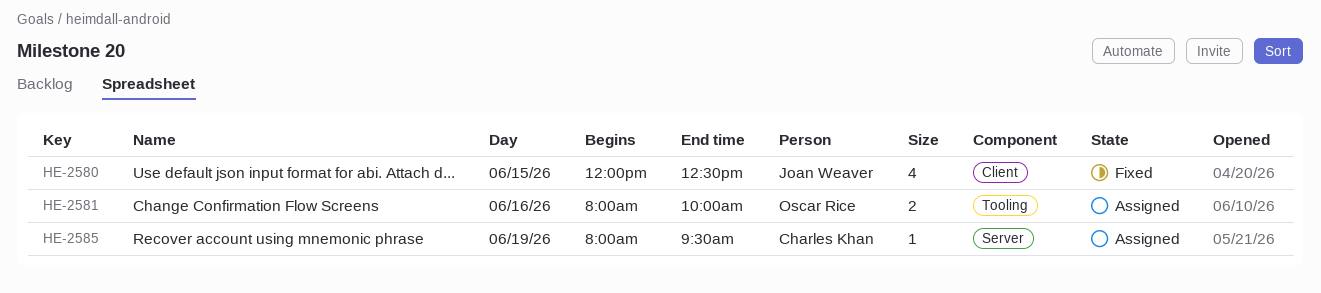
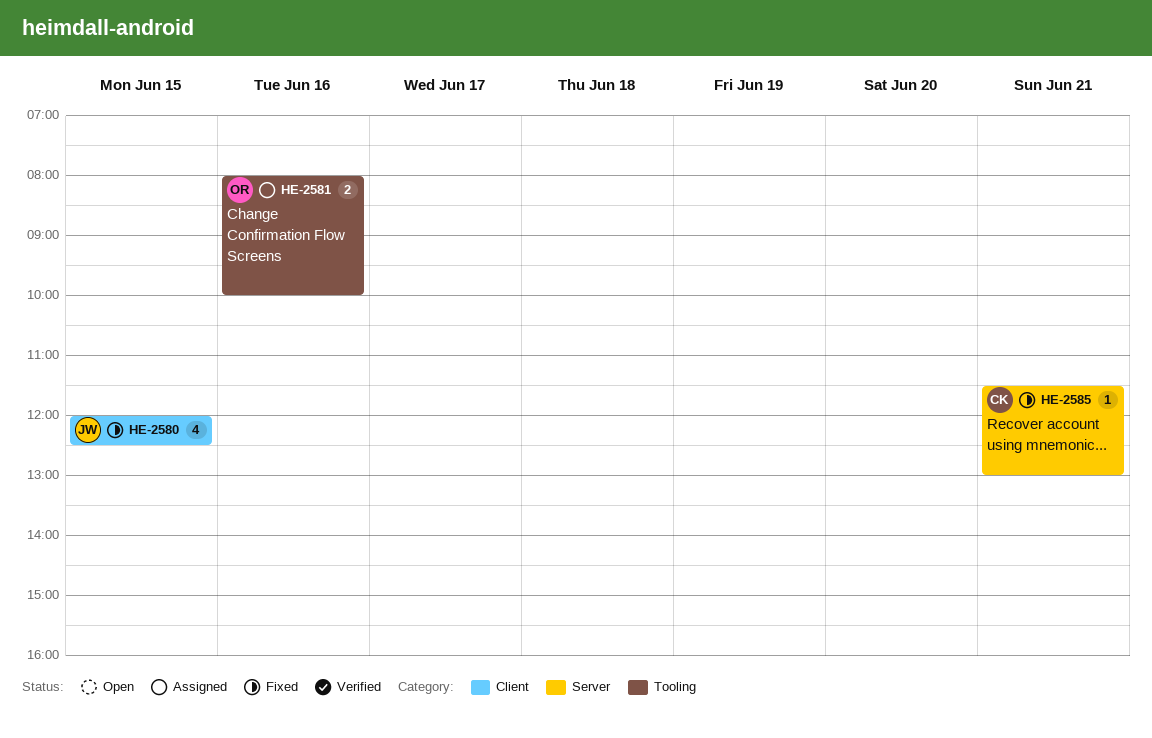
HE-2585, status: Assigned -> Fixed
HE-2585, day: Jun 19 -> Jun 21
HE-2585, begins: 08:00 -> 11:30
HE-2585, ends: 09:30 -> 13:00

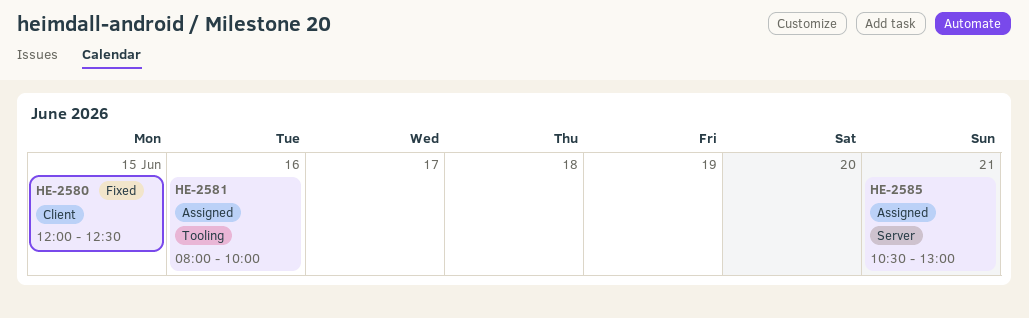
HE-2585, status: Fixed -> Assigned
HE-2585, begins: 11:30 -> 10:30

